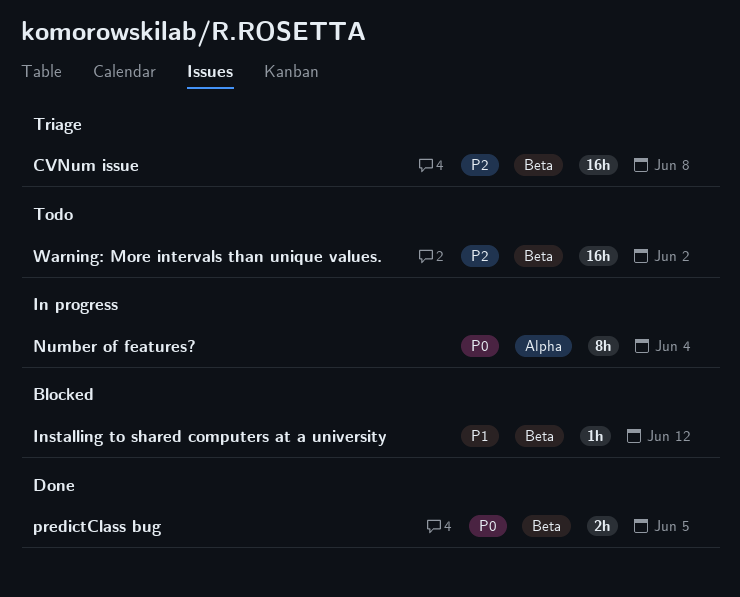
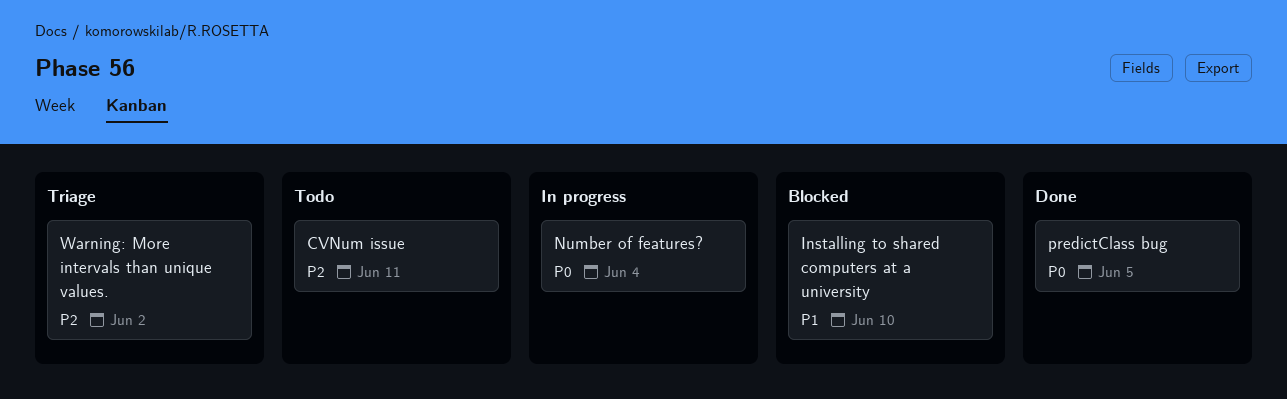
CVNum issue, status: Triage -> Todo
CVNum issue, due: Jun 8 -> Jun 11
Installing to shared computers at a university, due: Jun 12 -> Jun 10
Warning: More intervals than unique values., status: Todo -> Triage

